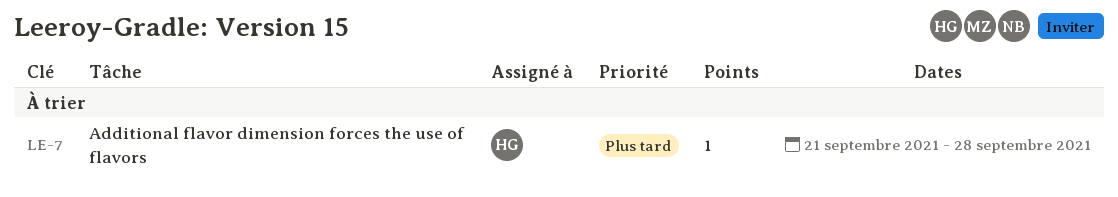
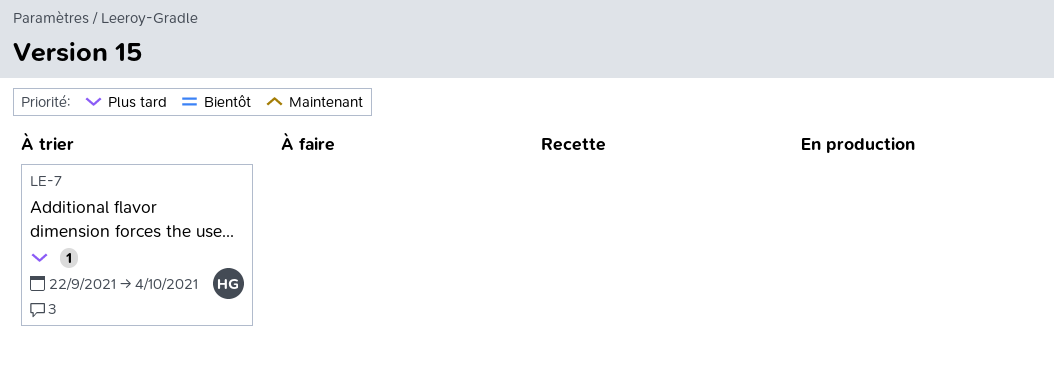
LE-7, start: Sep 21 -> Sep 22
LE-7, due: Sep 28 -> Oct 4

